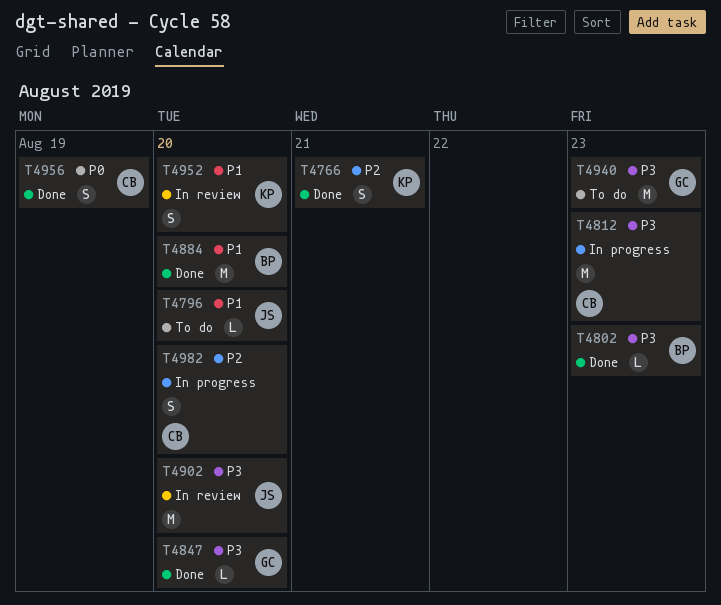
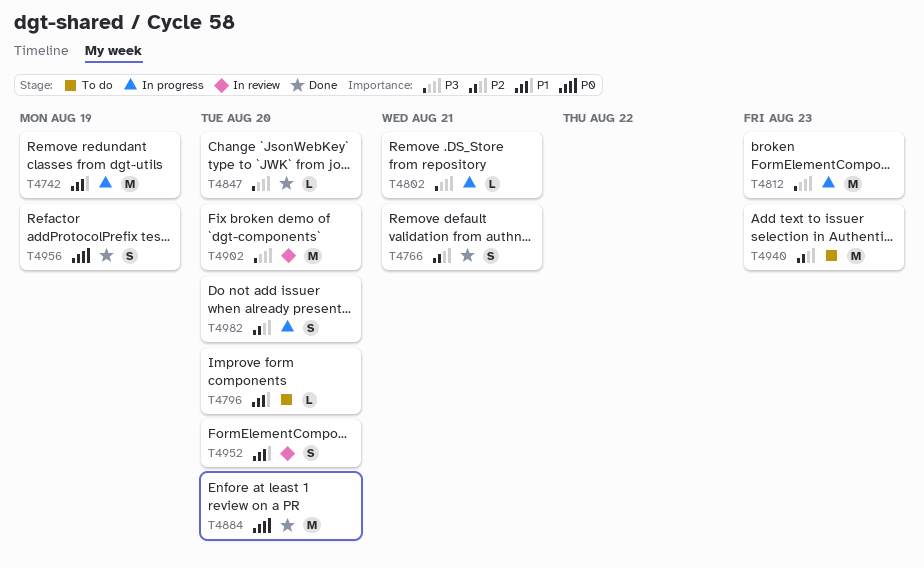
T4742: none -> present
T4802, status: Done -> In progress
T4802, due: Aug 23 -> Aug 21
T4884, priority: P1 -> P0
T4940, priority: P3 -> P2

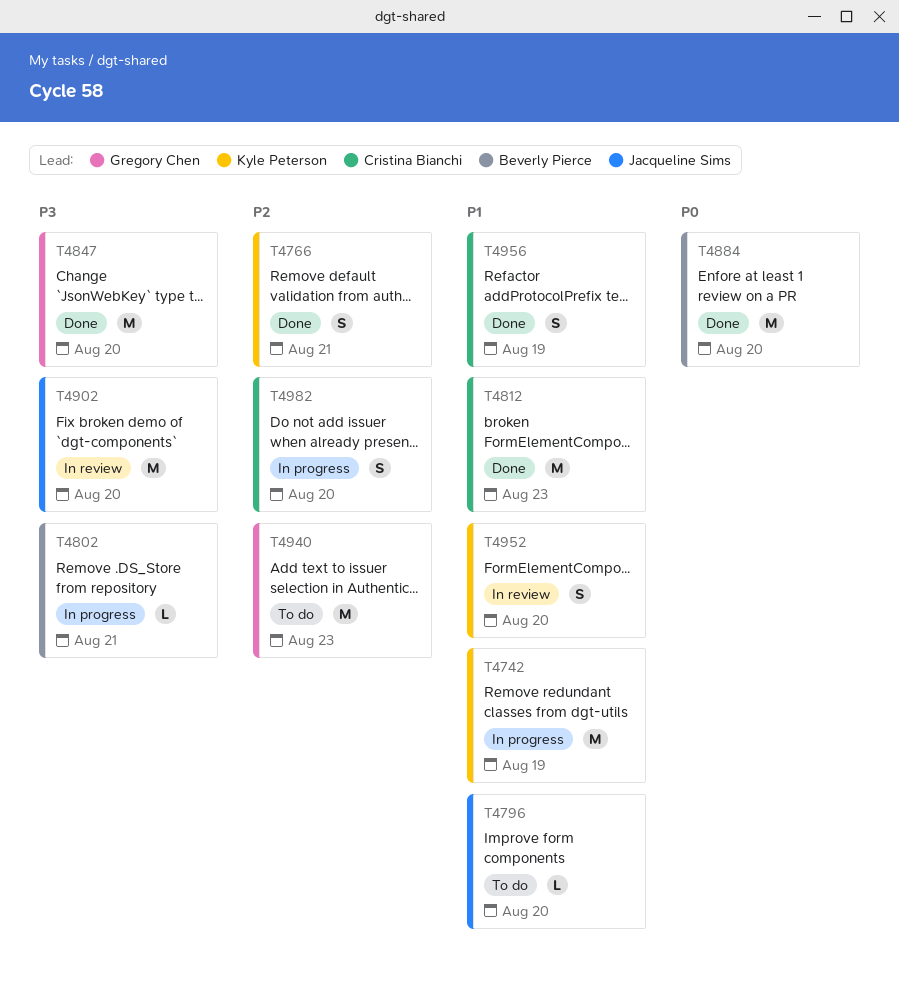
T4812, status: In progress -> Done
T4812, priority: P3 -> P1
T4847, estimate: L -> M
T4956, priority: P0 -> P1

